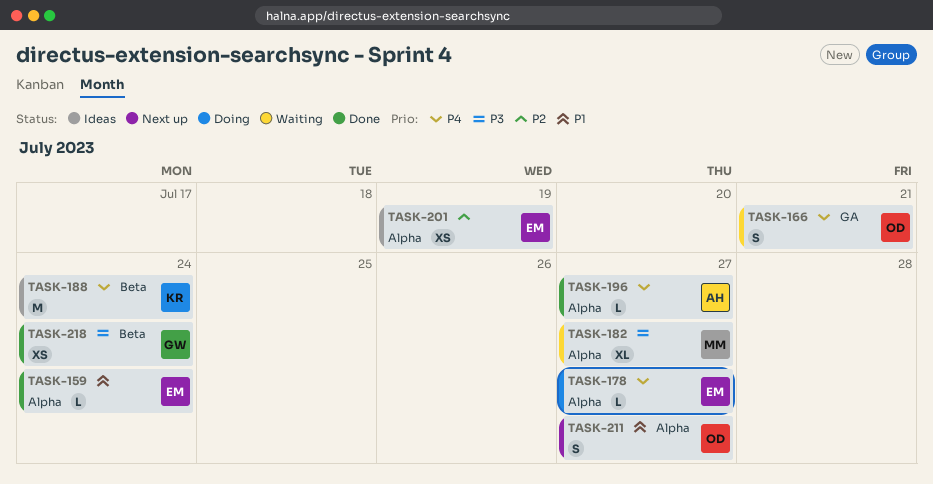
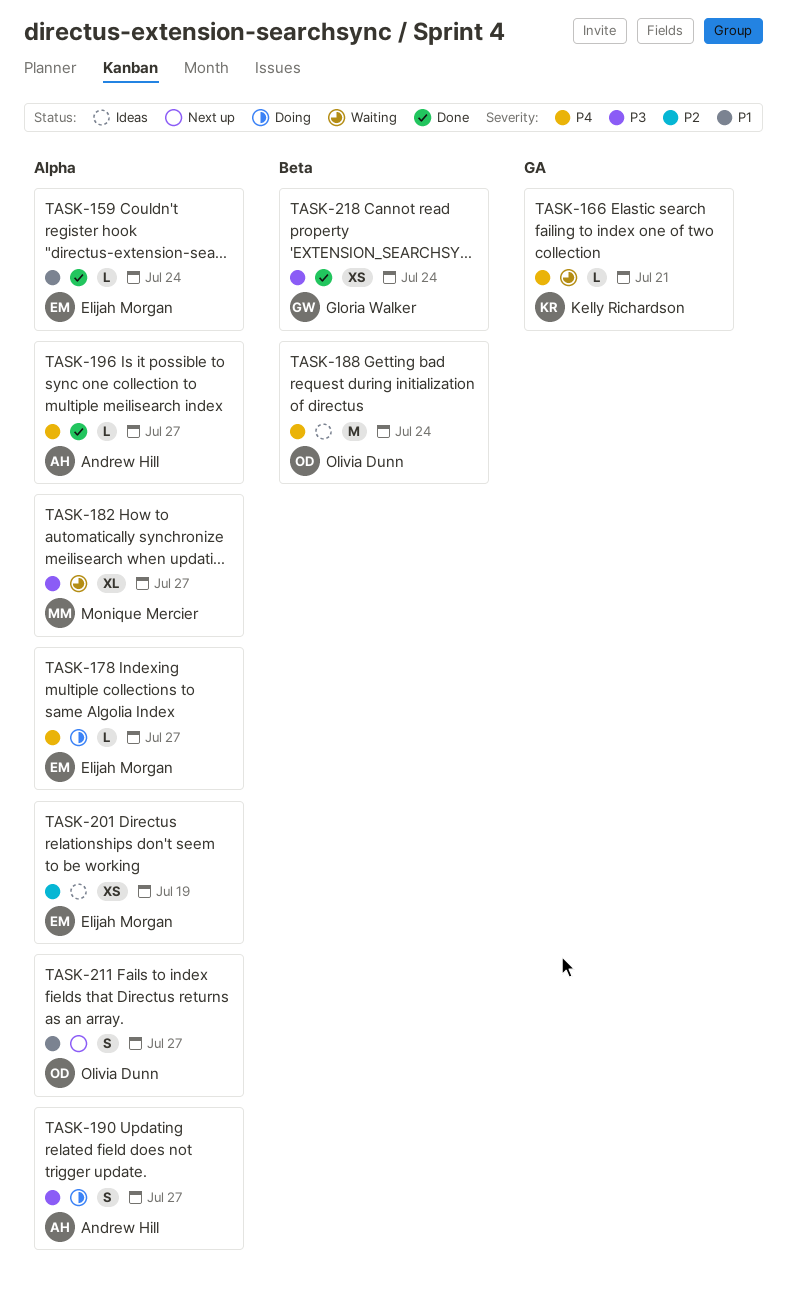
TASK-166, owner: Olivia Dunn -> Kelly Richardson
TASK-166, estimate: S -> L
TASK-188, owner: Kelly Richardson -> Olivia Dunn
TASK-190: none -> present

